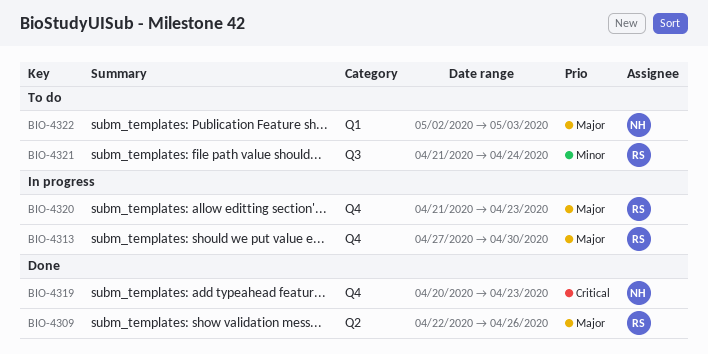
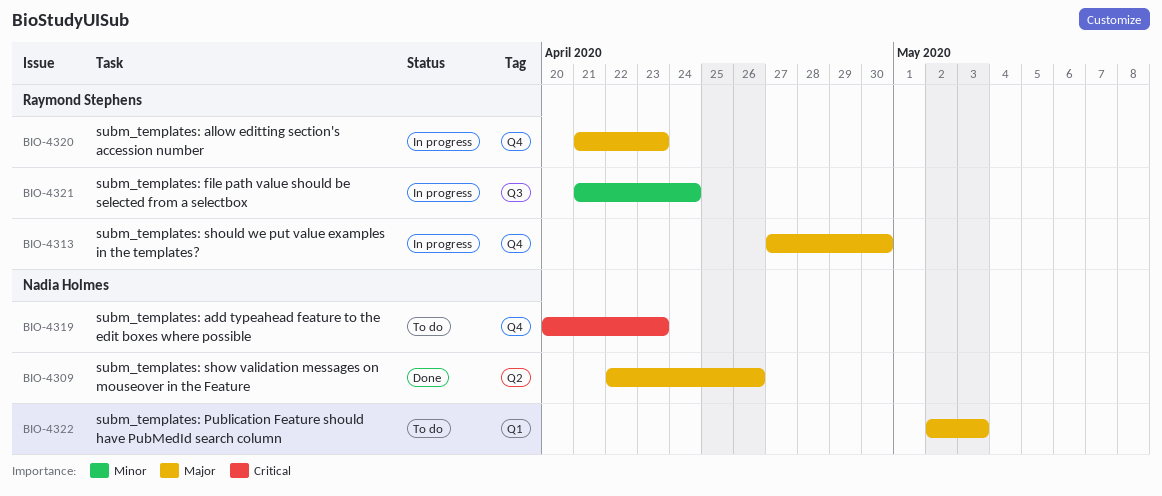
BIO-4309, owner: Raymond Stephens -> Nadia Holmes
BIO-4319, status: Done -> To do
BIO-4321, status: To do -> In progress

